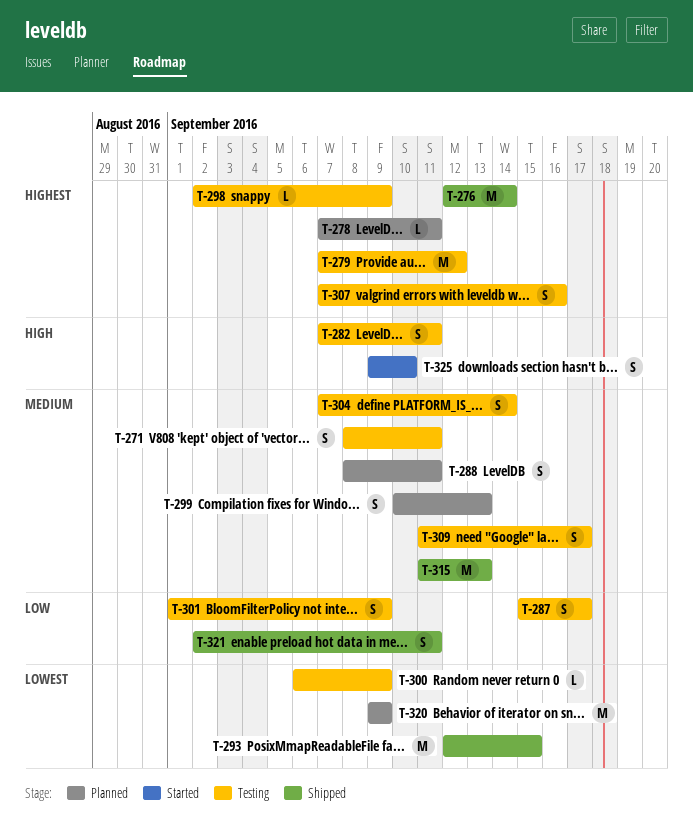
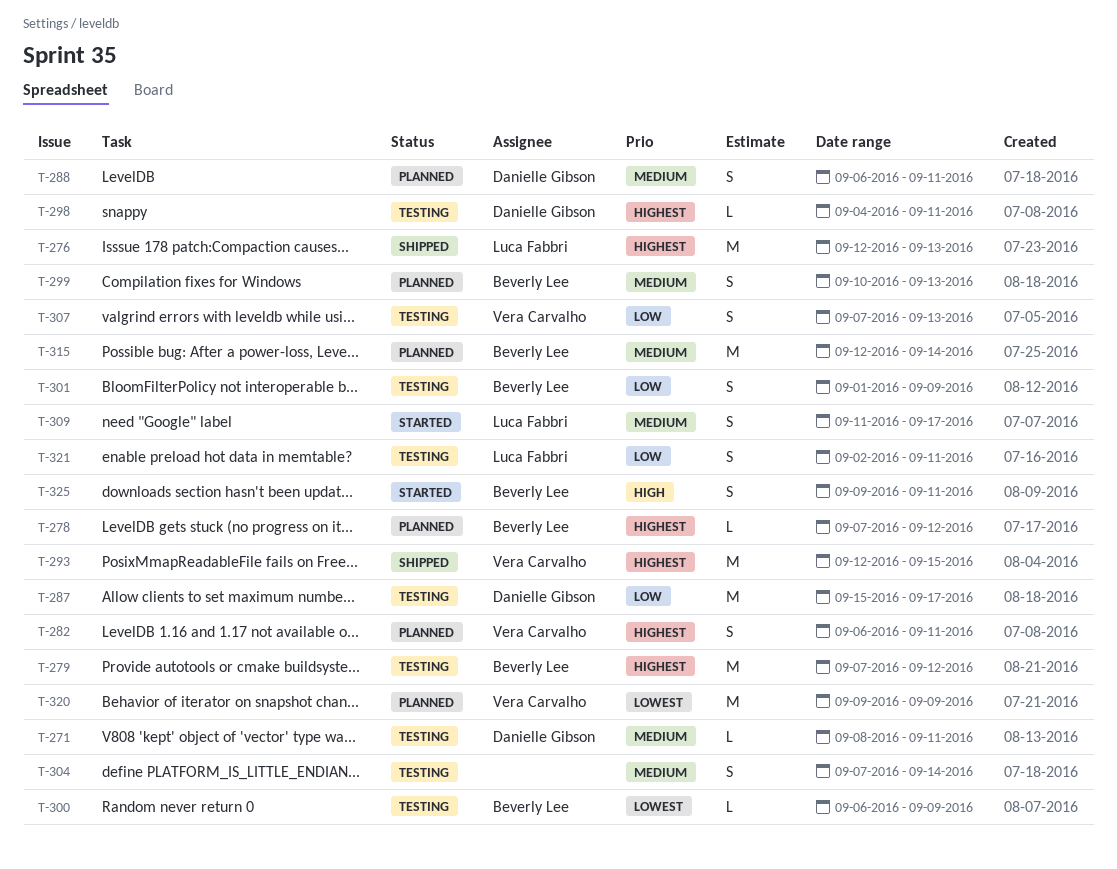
T-271, estimate: S -> L
T-276, due: Sep 14 -> Sep 13
T-278, due: Sep 11 -> Sep 12
T-282, status: Testing -> Planned
T-282, priority: High -> Highest
T-282, start: Sep 7 -> Sep 6
T-287, estimate: S -> M
T-288, start: Sep 8 -> Sep 6
T-293, priority: Lowest -> Highest
T-298, start: Sep 2 -> Sep 4
T-298, due: Sep 9 -> Sep 11
T-307, priority: Highest -> Low
T-307, due: Sep 16 -> Sep 13
T-309, status: Testing -> Started
T-315, status: Shipped -> Planned
T-315, start: Sep 11 -> Sep 12
T-315, due: Sep 13 -> Sep 14
T-321, status: Shipped -> Testing
T-325, due: Sep 10 -> Sep 11

